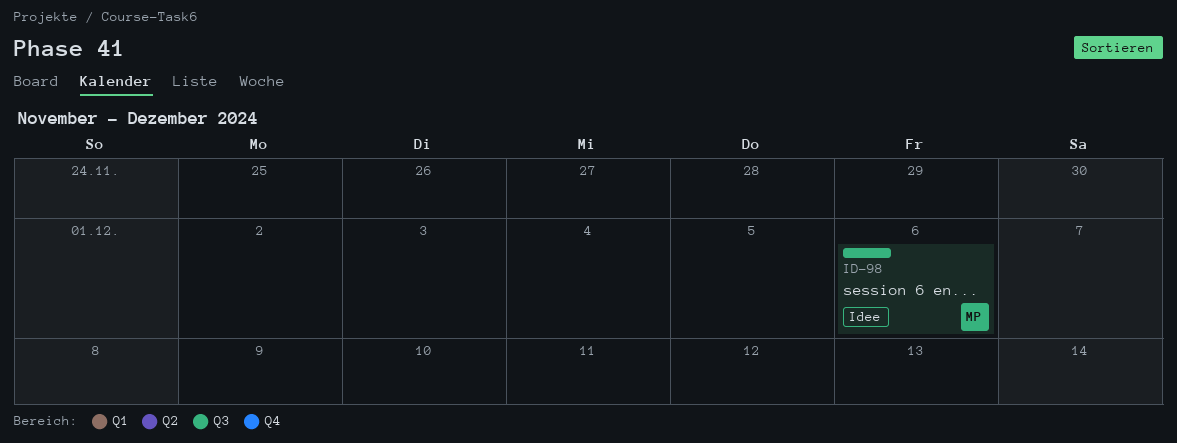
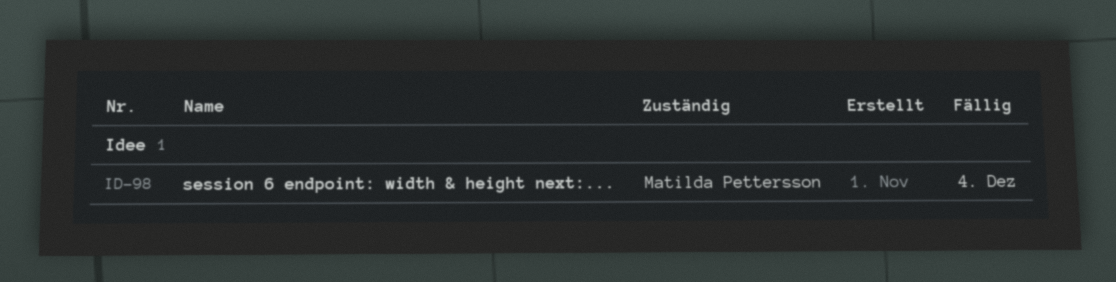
ID-98, due: Dec 6 -> Dec 4

